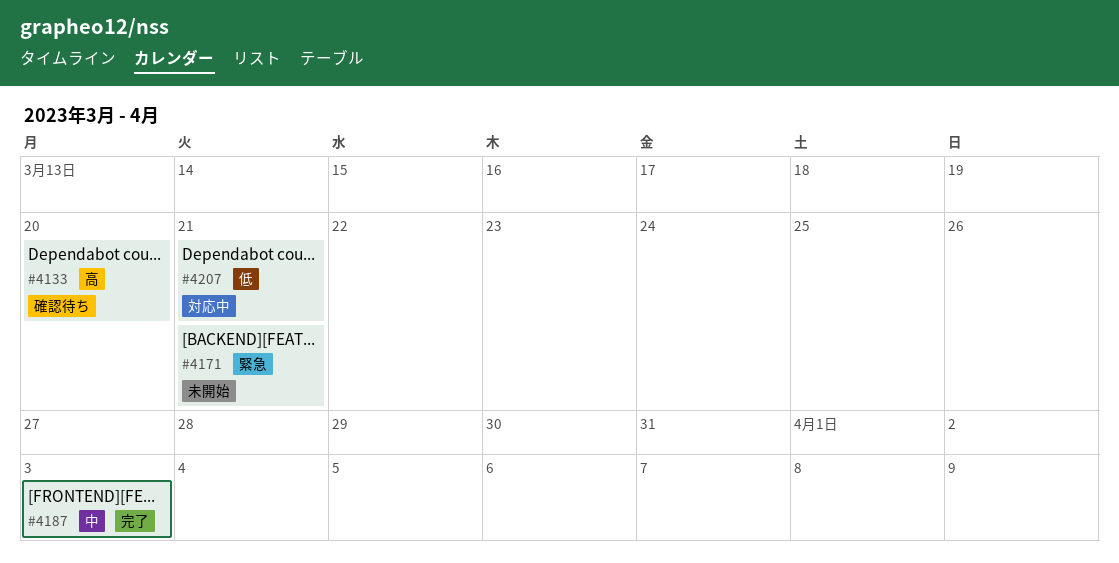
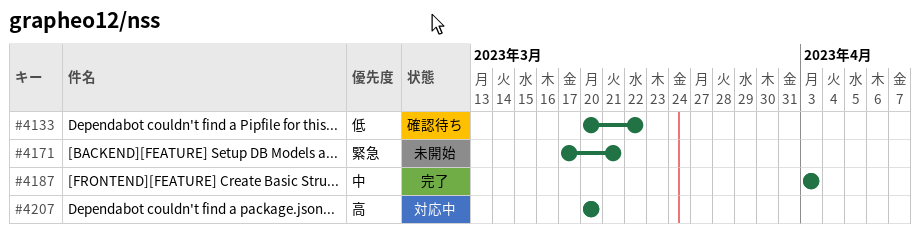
#4133, priority: 高 -> 低
#4133, due: Mar 20 -> Mar 22
#4207, priority: 低 -> 高
#4207, due: Mar 21 -> Mar 20

